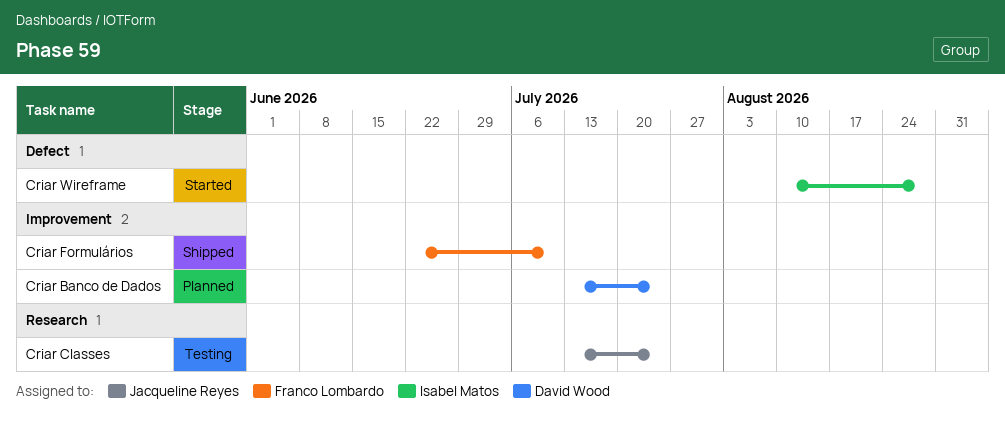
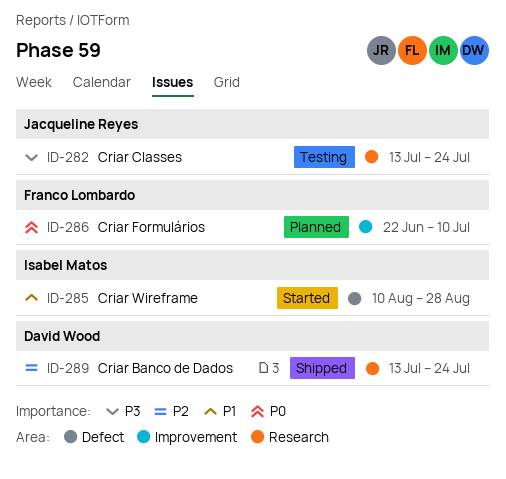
Criar Banco de Dados, status: Planned -> Shipped
Criar Banco de Dados, label: Improvement -> Research
Criar Formulários, status: Shipped -> Planned

